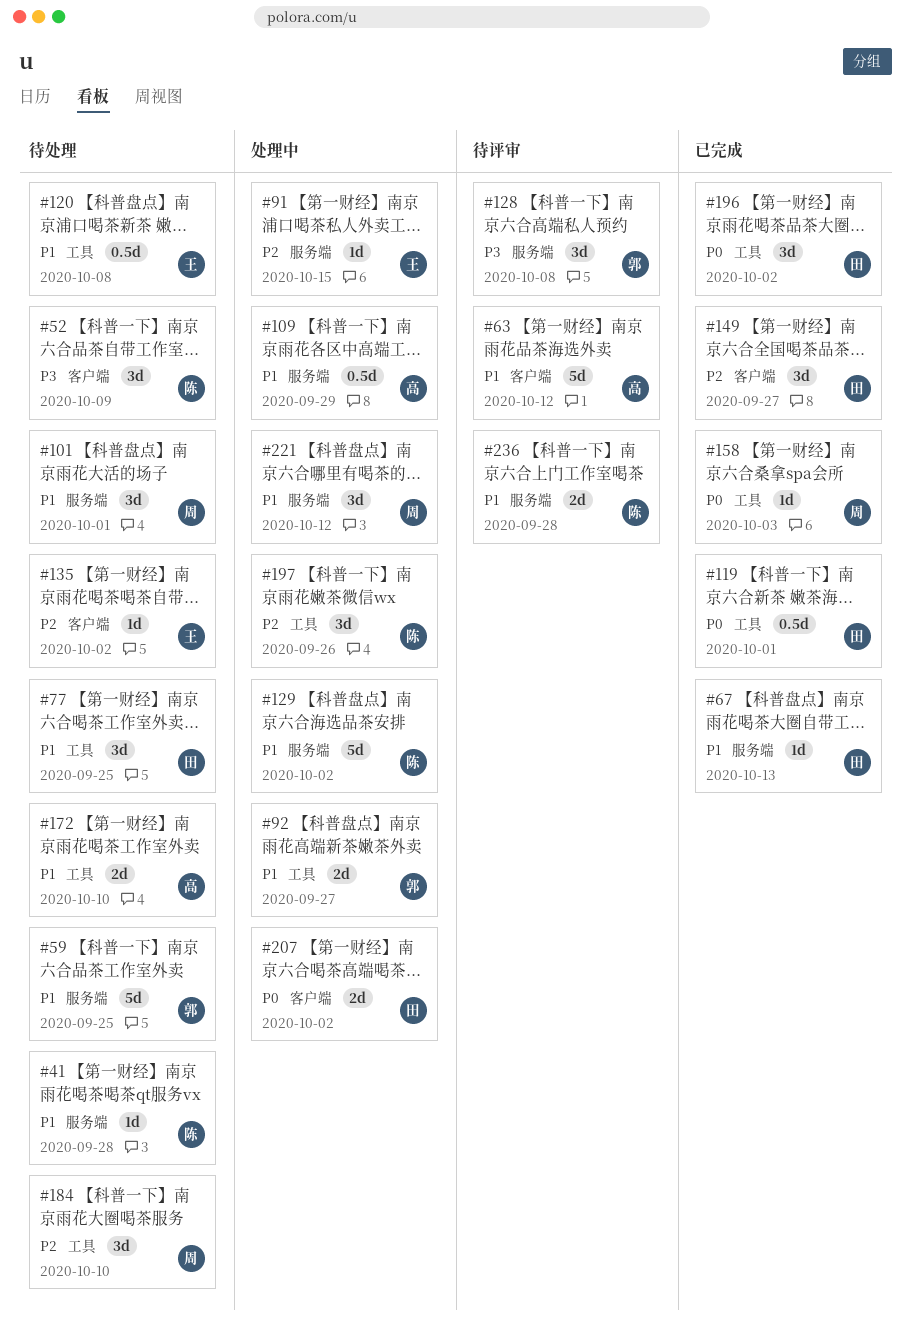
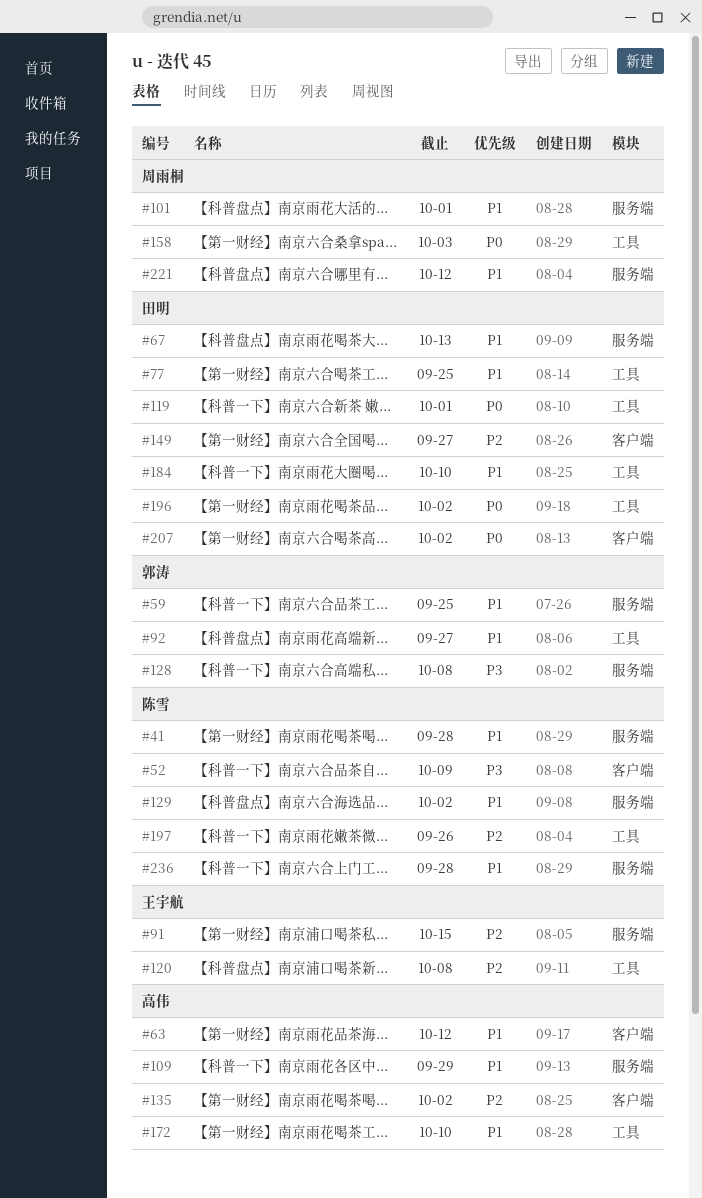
#120, priority: P1 -> P2
#135, owner: 王宇航 -> 高伟
#184, owner: 周雨桐 -> 田明
#184, priority: P2 -> P1

